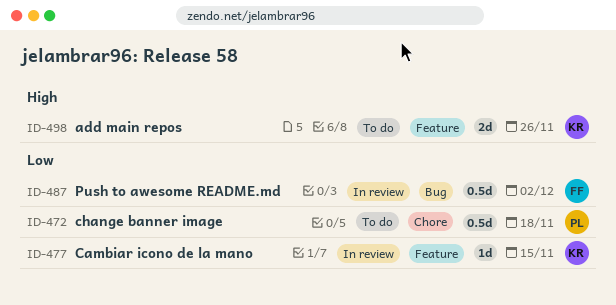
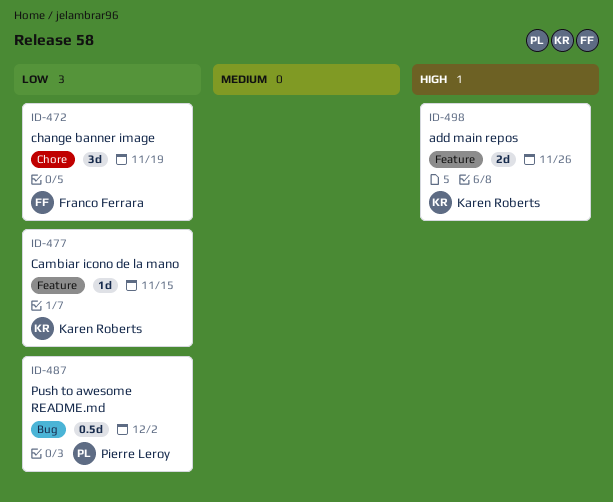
ID-472, owner: Pierre Leroy -> Franco Ferrara
ID-472, estimate: 0.5d -> 3d
ID-472, due: Nov 18 -> Nov 19
ID-487, owner: Franco Ferrara -> Pierre Leroy

